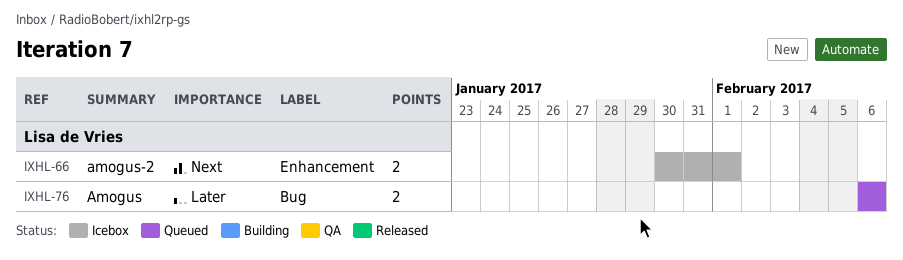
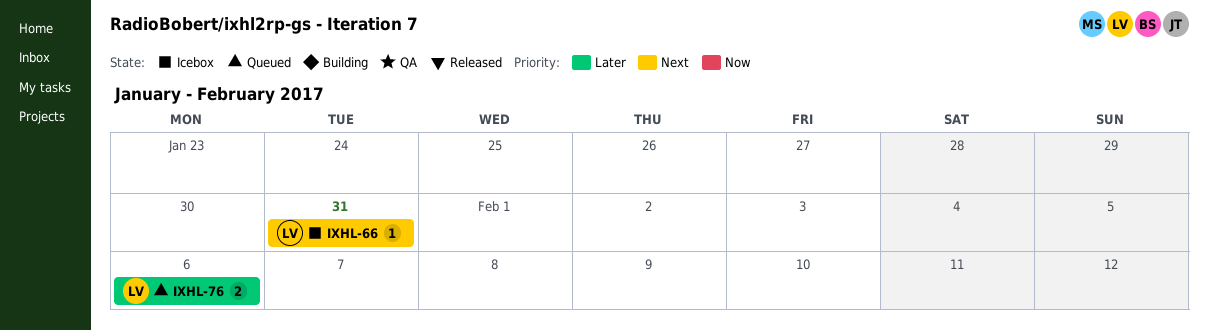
IXHL-66, estimate: 2 -> 1
IXHL-66, start: Jan 30 -> Jan 31
IXHL-66, due: Feb 1 -> Jan 31

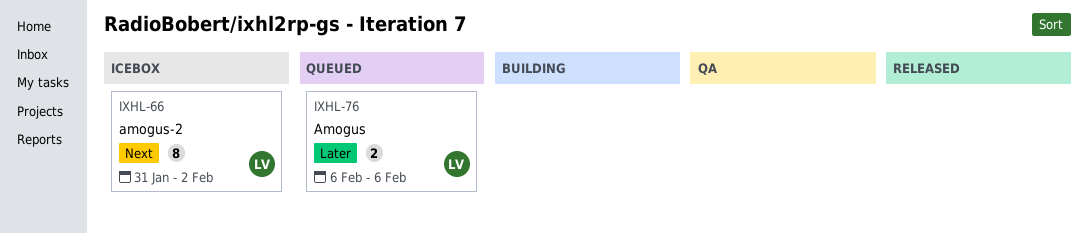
IXHL-66, estimate: 1 -> 8
IXHL-66, due: Jan 31 -> Feb 2

